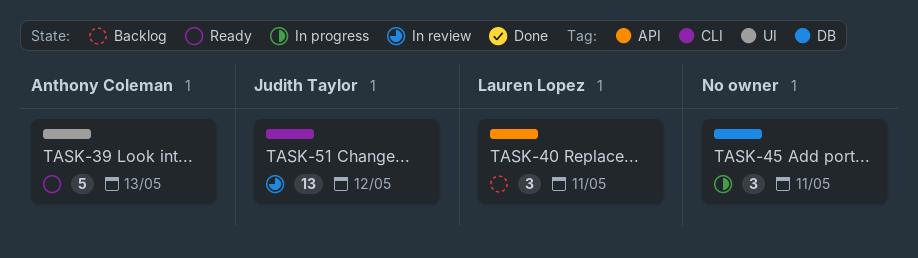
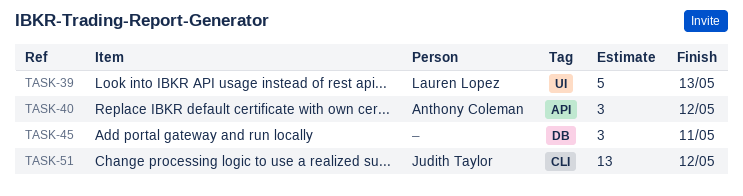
TASK-39, owner: Anthony Coleman -> Lauren Lopez
TASK-40, owner: Lauren Lopez -> Anthony Coleman
TASK-40, due: May 11 -> May 12

